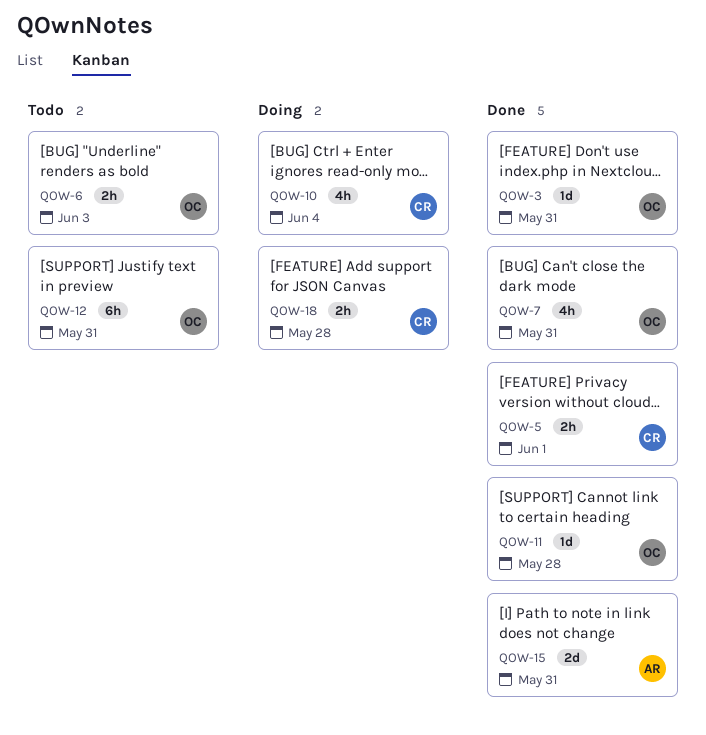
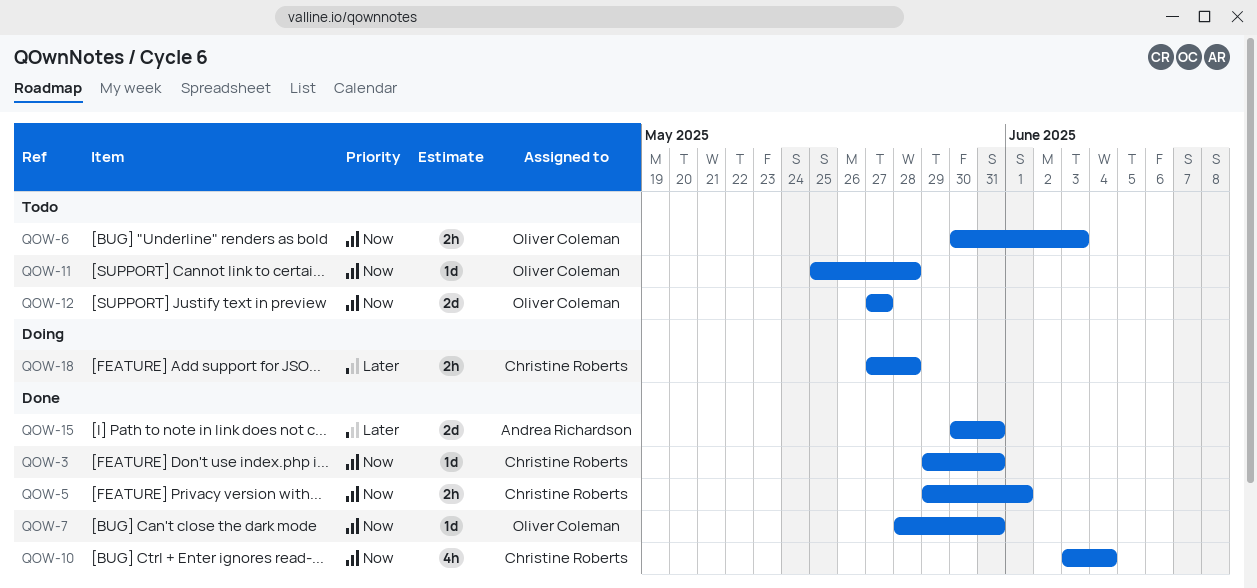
QOW-3, owner: Oliver Coleman -> Christine Roberts
QOW-7, estimate: 4h -> 1d
QOW-10, status: Doing -> Done
QOW-11, status: Done -> Todo
QOW-12, estimate: 6h -> 2d
QOW-12, due: May 31 -> May 27

